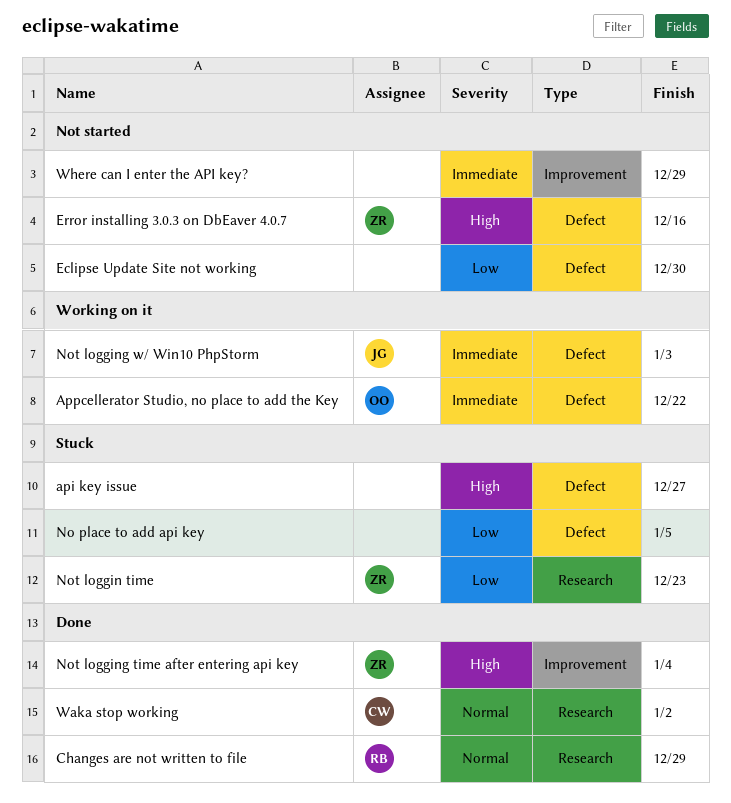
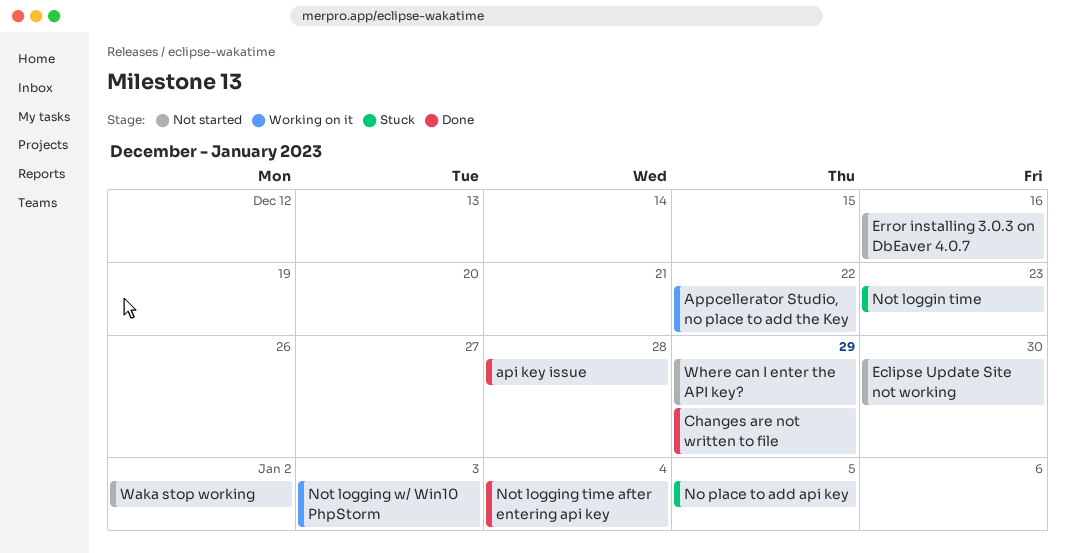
api key issue, status: Stuck -> Done
api key issue, due: Dec 27 -> Dec 28
Waka stop working, status: Done -> Not started

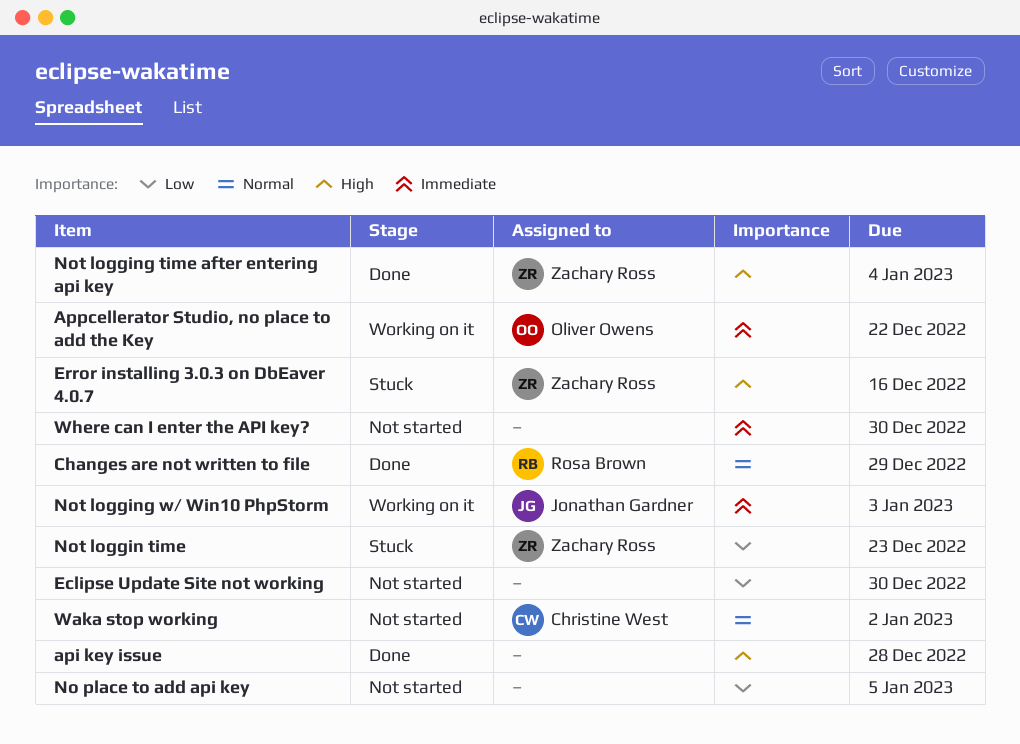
Error installing 3.0.3 on DbEaver 4.0.7, status: Not started -> Stuck
No place to add api key, status: Stuck -> Not started
Where can I enter the API key?, due: Dec 29 -> Dec 30

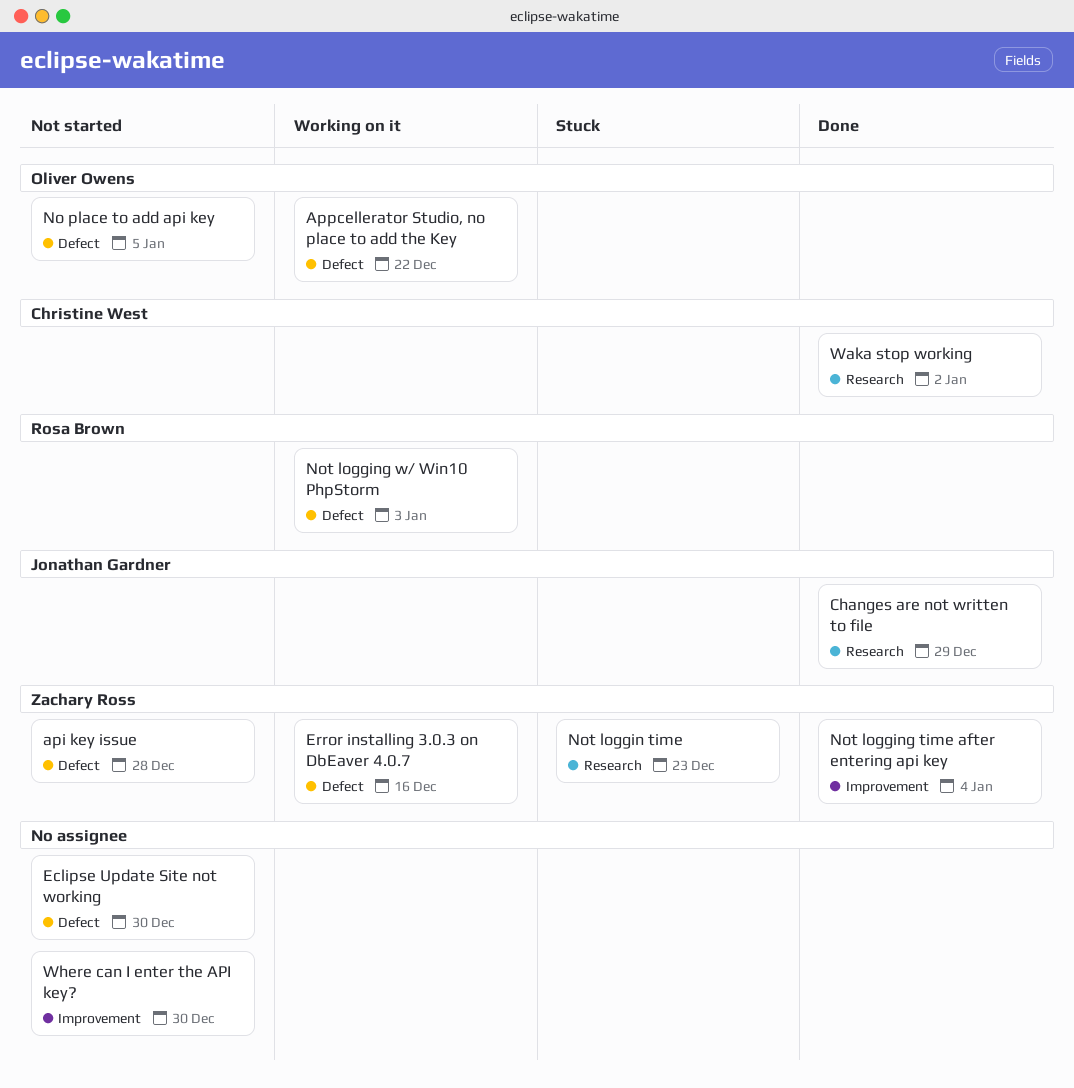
api key issue, status: Done -> Not started
api key issue, owner: none -> Zachary Ross
Changes are not written to file, owner: Rosa Brown -> Jonathan Gardner
Error installing 3.0.3 on DbEaver 4.0.7, status: Stuck -> Working on it
No place to add api key, owner: none -> Oliver Owens
Not logging w/ Win10 PhpStorm, owner: Jonathan Gardner -> Rosa Brown
Waka stop working, status: Not started -> Done

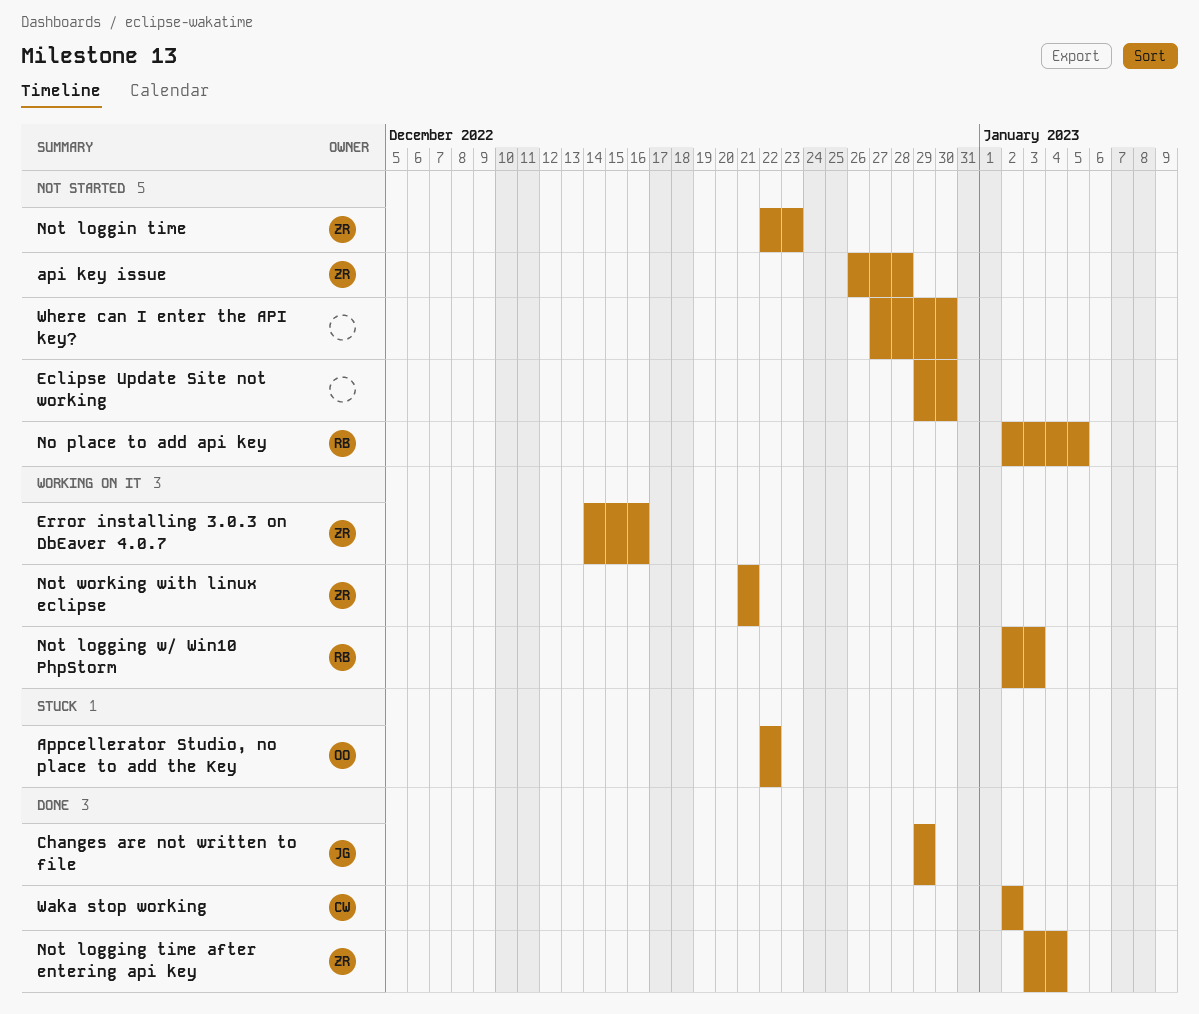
Appcellerator Studio, no place to add the Key, status: Working on it -> Stuck
No place to add api key, owner: Oliver Owens -> Rosa Brown
Not loggin time, status: Stuck -> Not started
Not working with linux eclipse: none -> present

